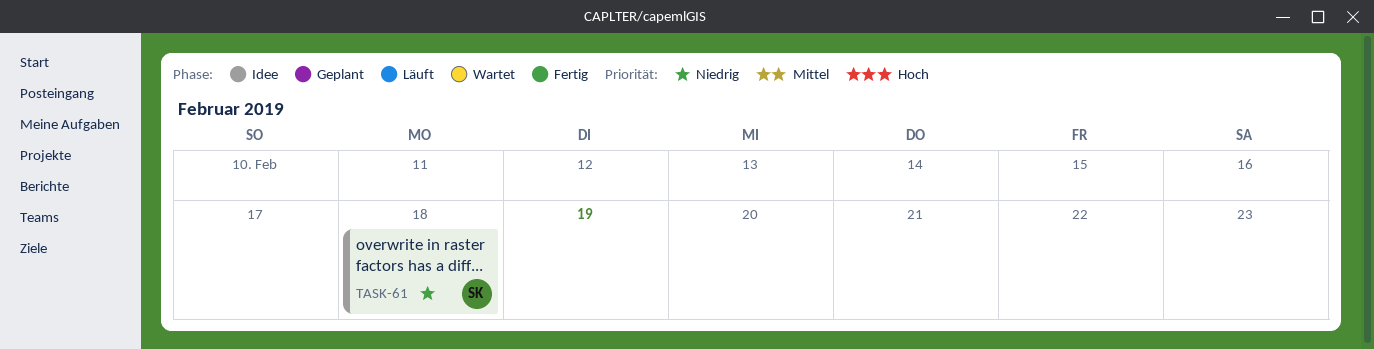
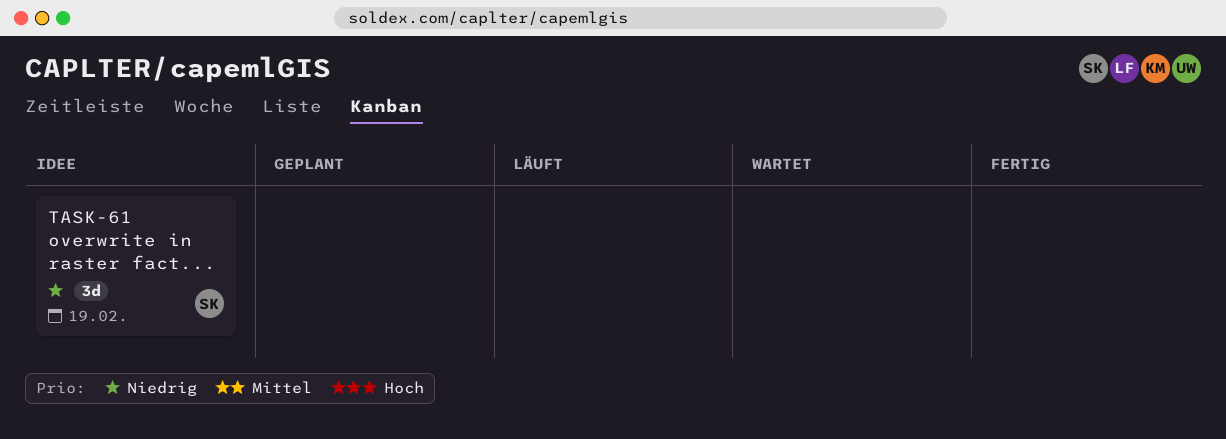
TASK-61, due: Feb 18 -> Feb 19

